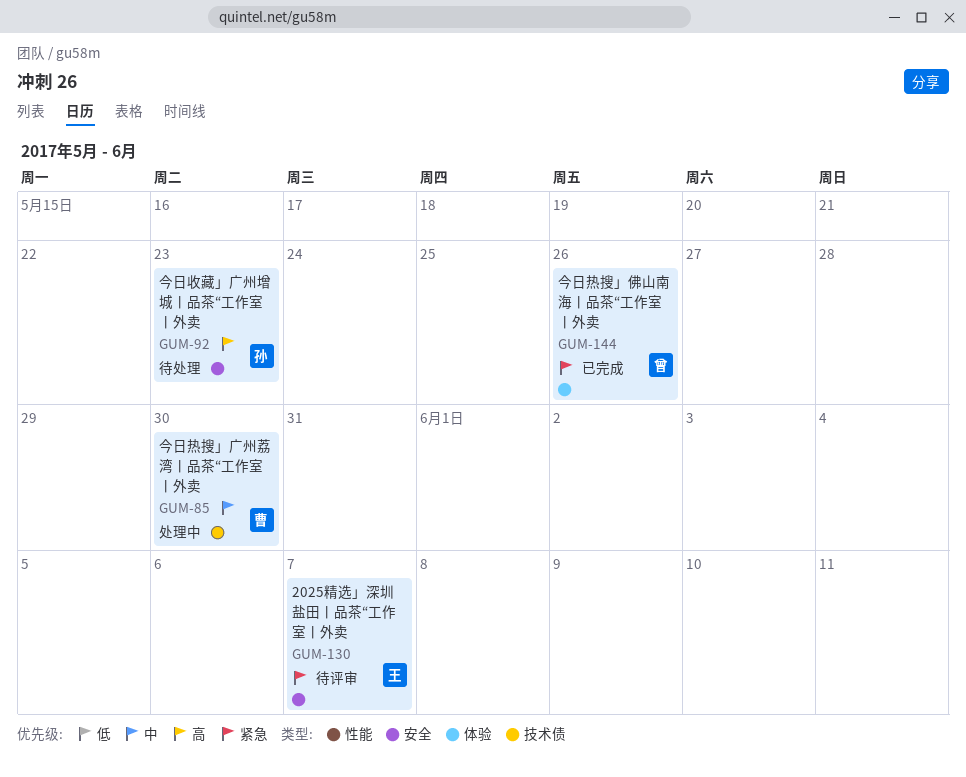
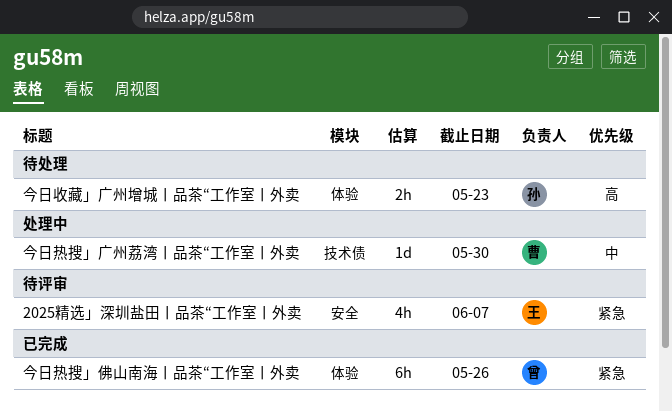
今日收藏」广州增城丨品茶“工作室丨外卖, label: 安全 -> 体验

